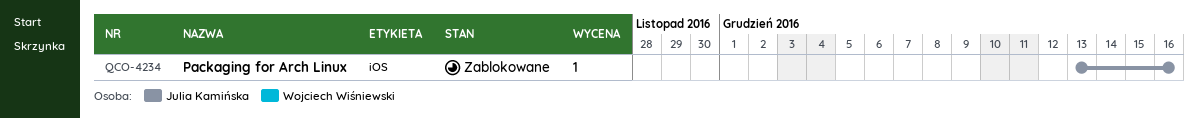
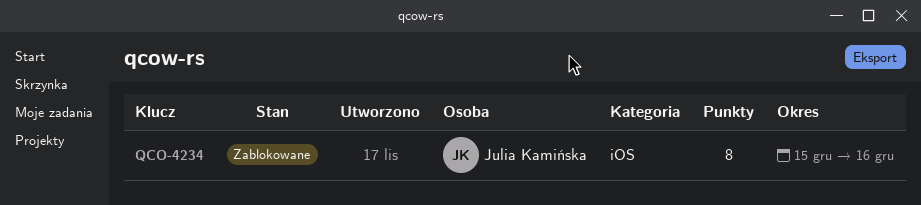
QCO-4234, estimate: 1 -> 8
QCO-4234, start: Dec 13 -> Dec 15

